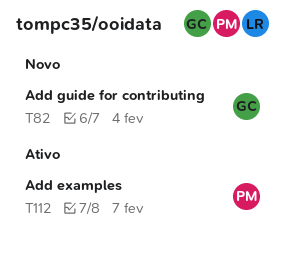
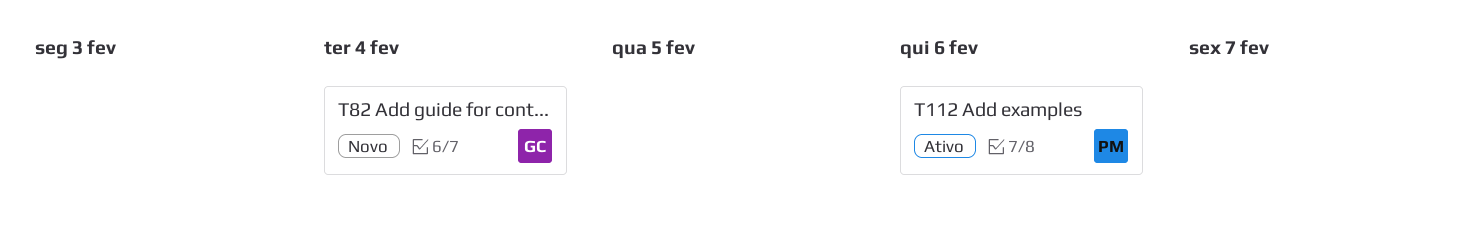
T112, due: Feb 7 -> Feb 6

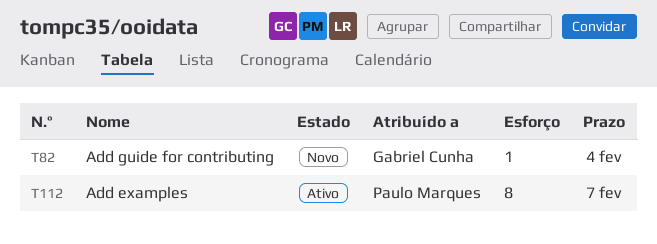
T112, due: Feb 6 -> Feb 7

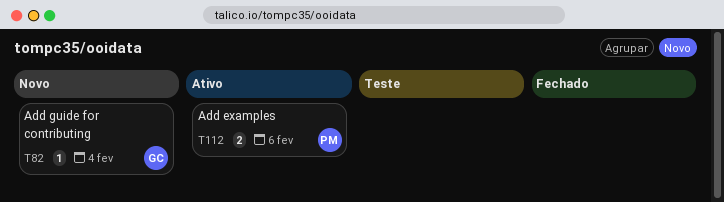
T112, estimate: 8 -> 2
T112, due: Feb 7 -> Feb 6

